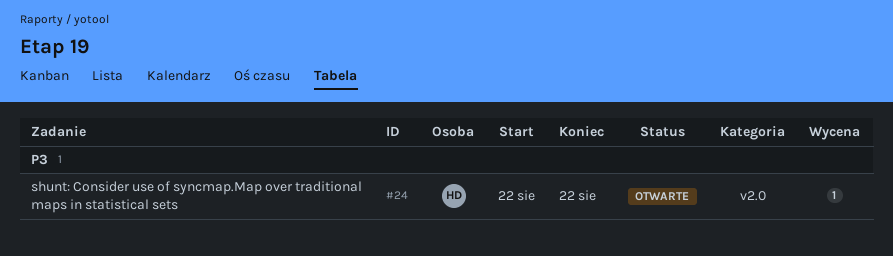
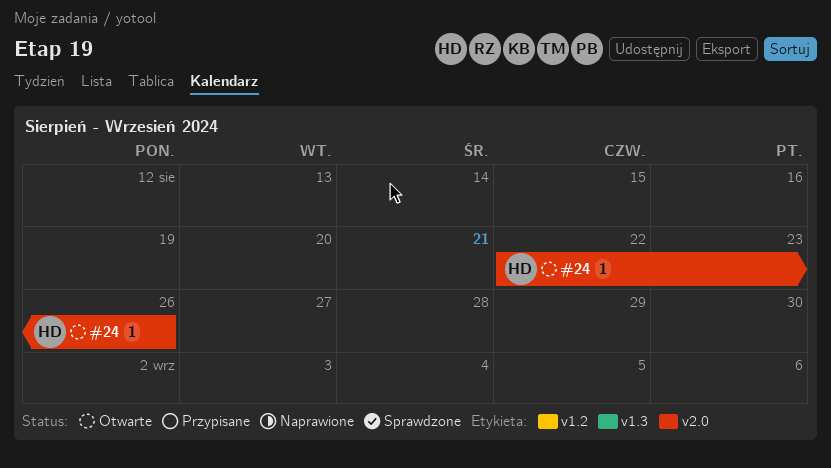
#24, due: Aug 22 -> Aug 26

